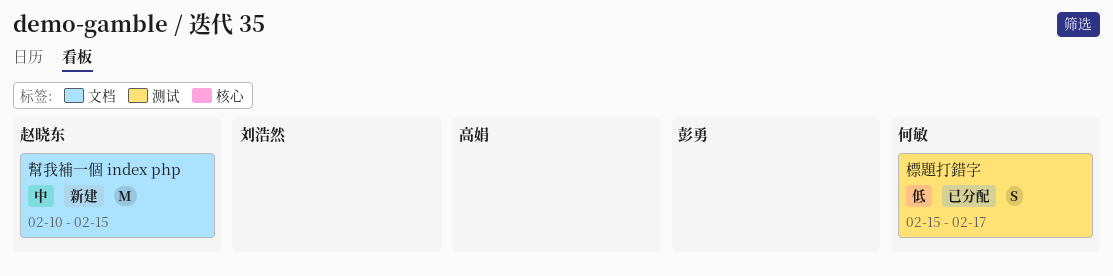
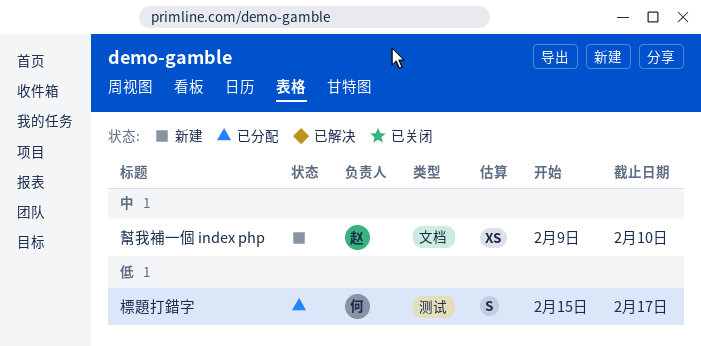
幫我補一個 index php, estimate: M -> XS
幫我補一個 index php, start: Feb 10 -> Feb 9
幫我補一個 index php, due: Feb 15 -> Feb 10

